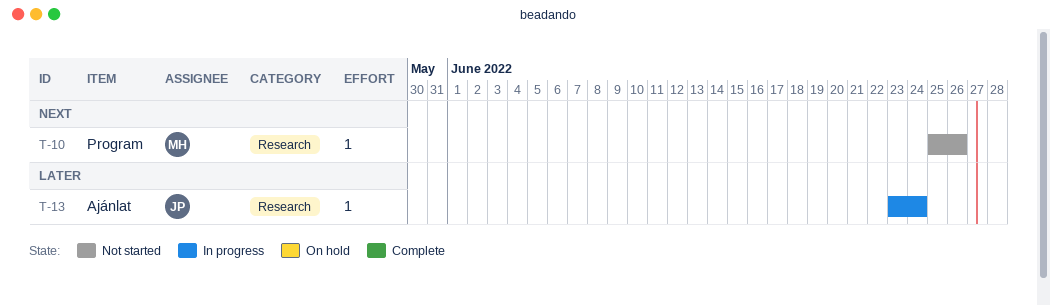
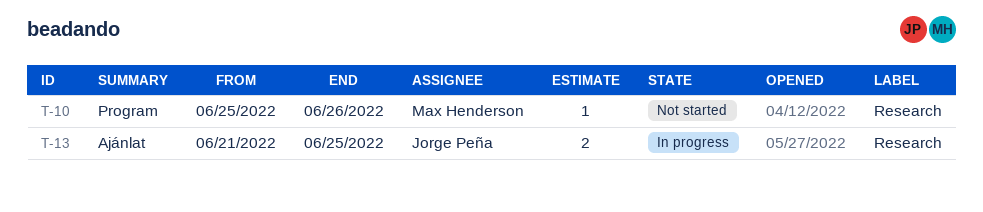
T-13, estimate: 1 -> 2
T-13, start: Jun 23 -> Jun 21
T-13, due: Jun 24 -> Jun 25

